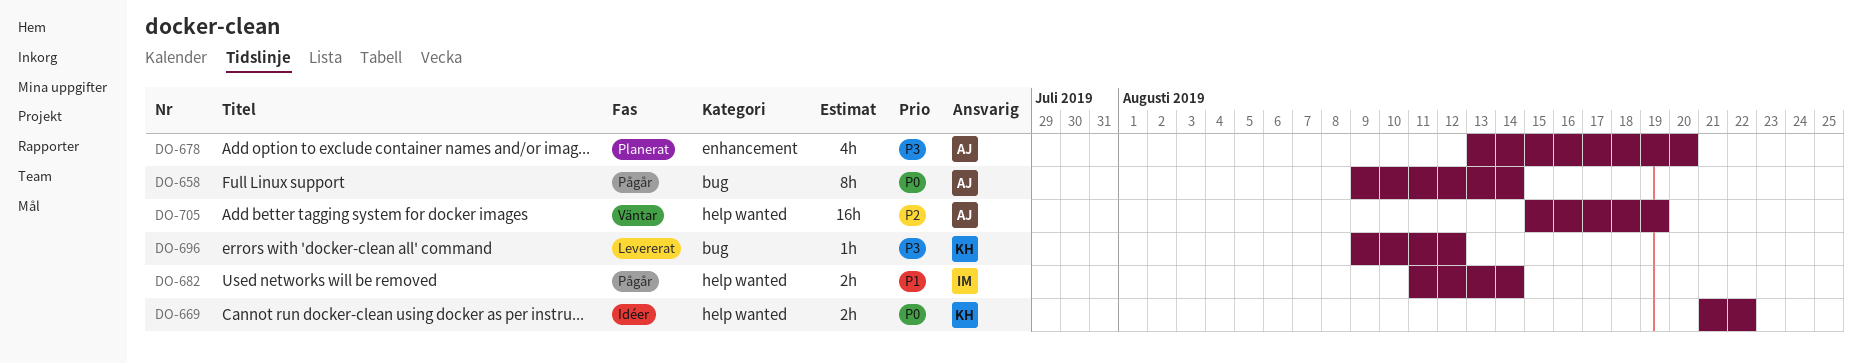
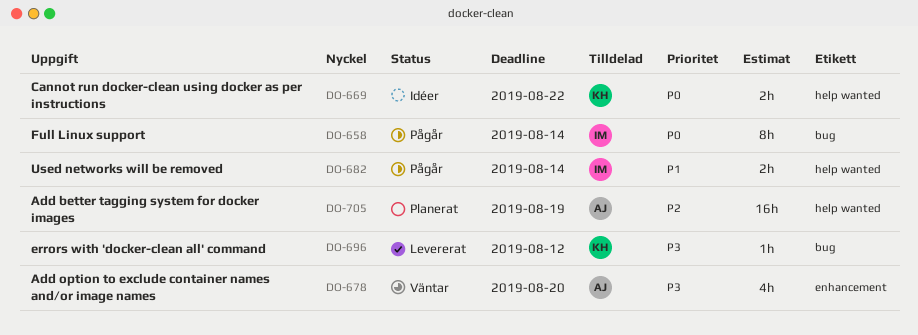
DO-658, owner: AJ -> IM
DO-678, status: Planerat -> Väntar
DO-705, status: Väntar -> Planerat

